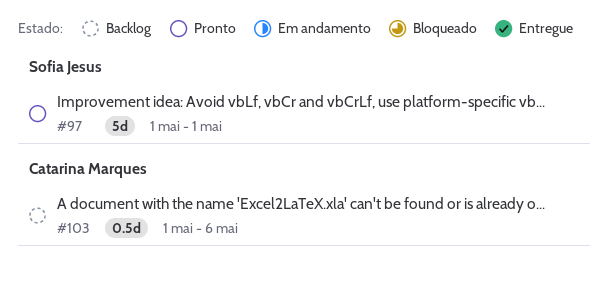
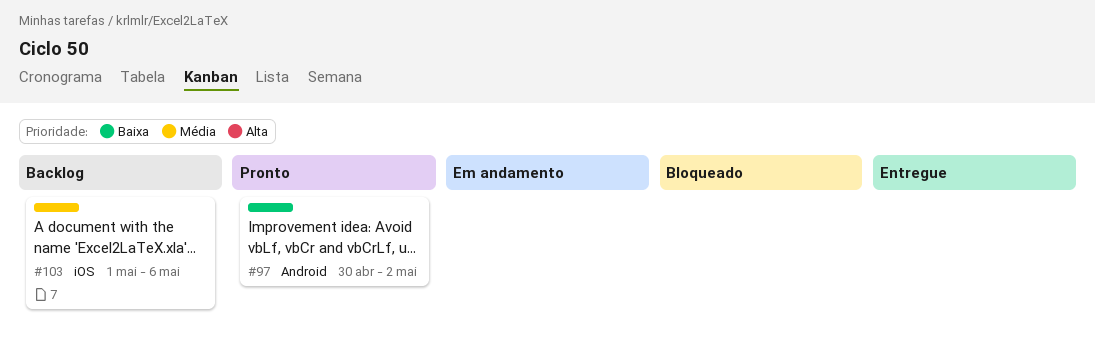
#97, start: May 1 -> Apr 30
#97, due: May 1 -> May 2

